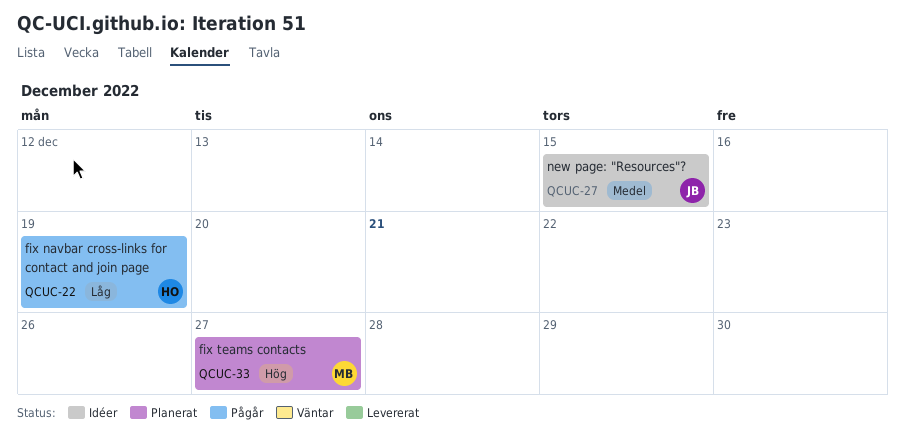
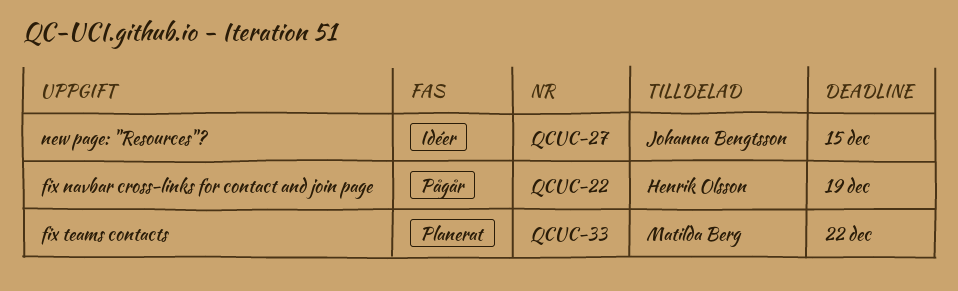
QCUC-33, due: Dec 27 -> Dec 22

